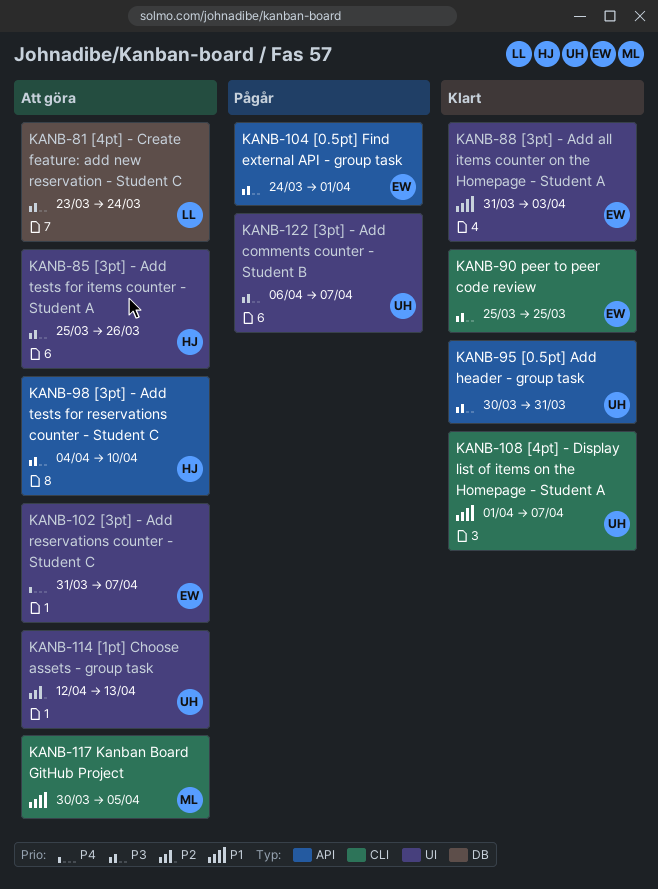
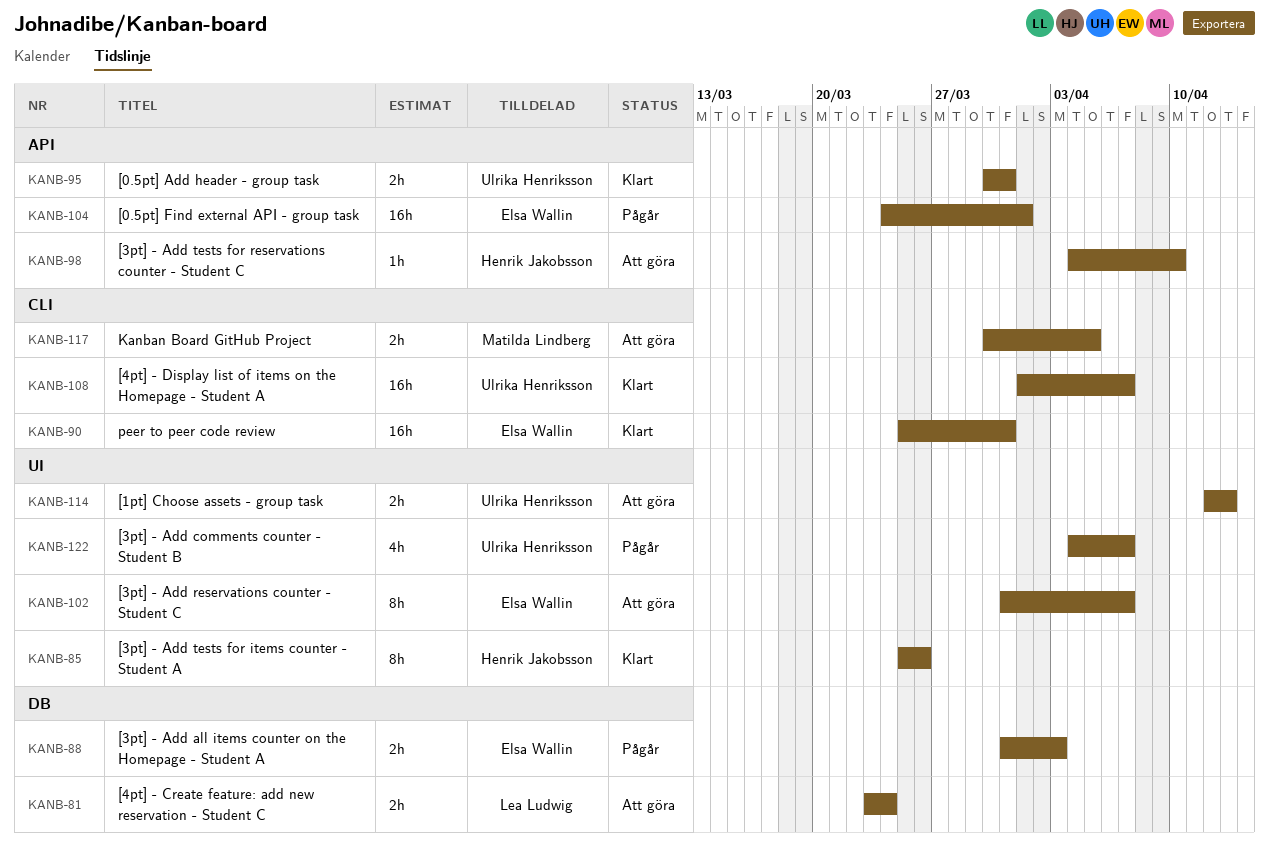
KANB-85, status: Att göra -> Klart
KANB-88, status: Klart -> Pågår
KANB-88, label: UI -> DB
KANB-90, due: Mar 25 -> Mar 31
KANB-122, start: Apr 6 -> Apr 4

